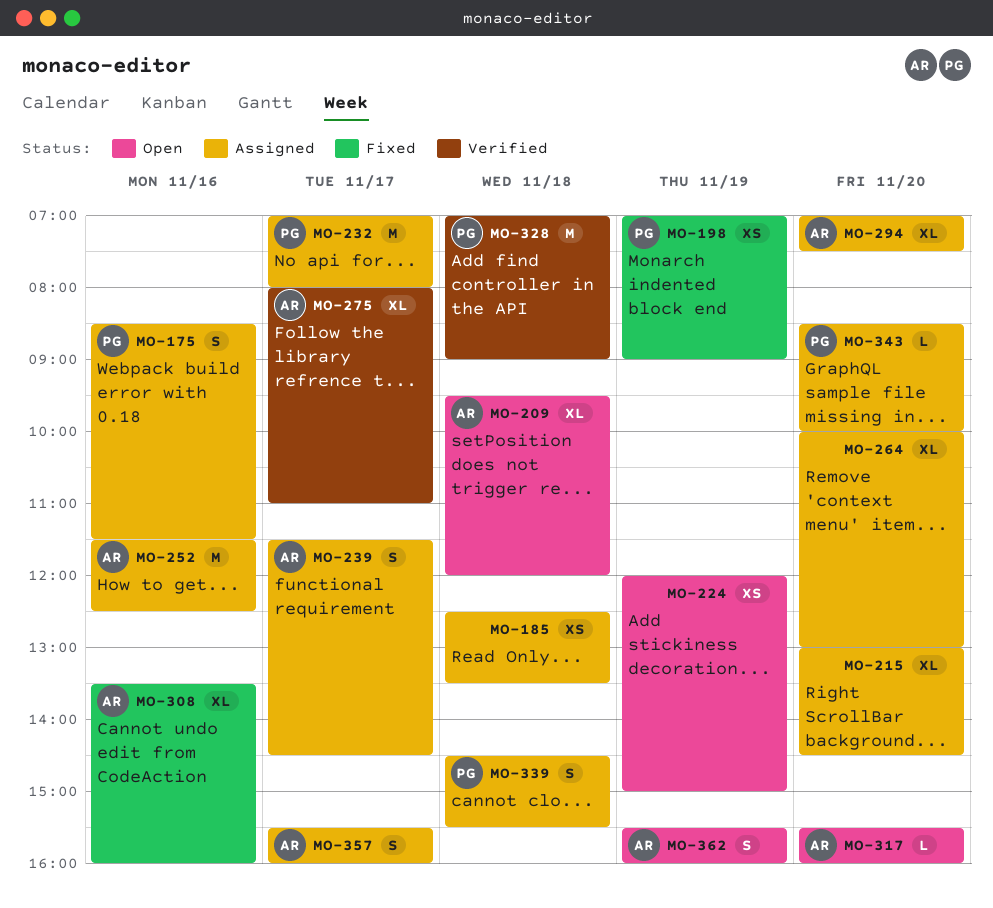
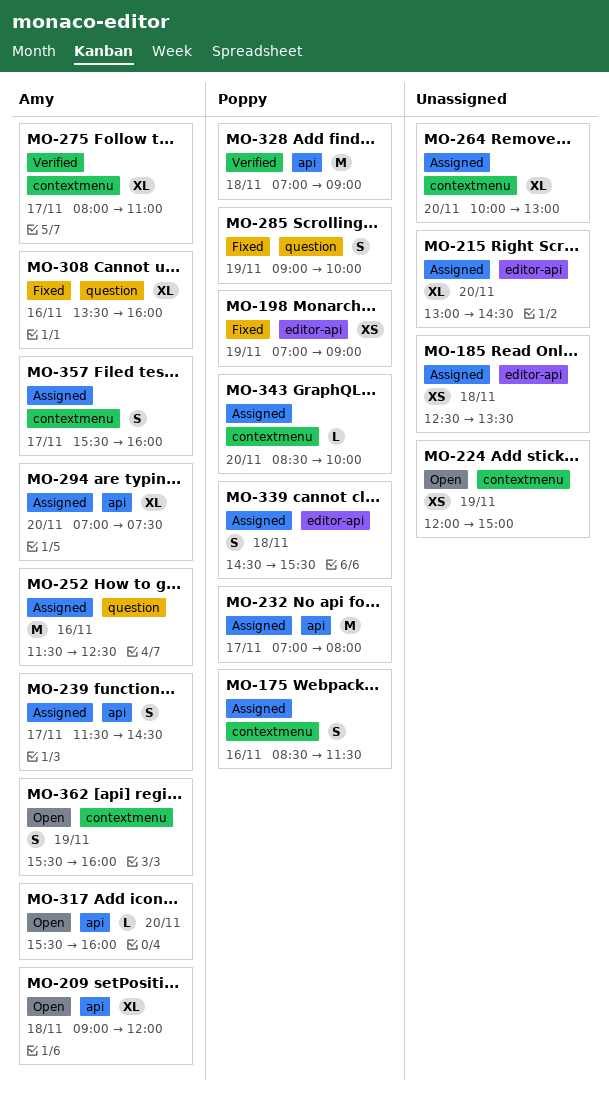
MO-209, begins: 09:30 -> 09:00
MO-285: none -> present

